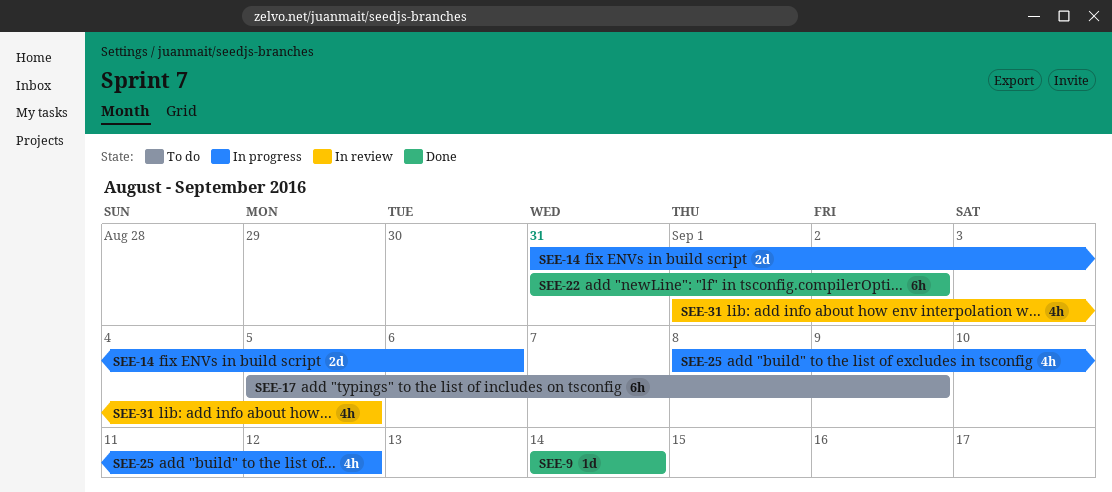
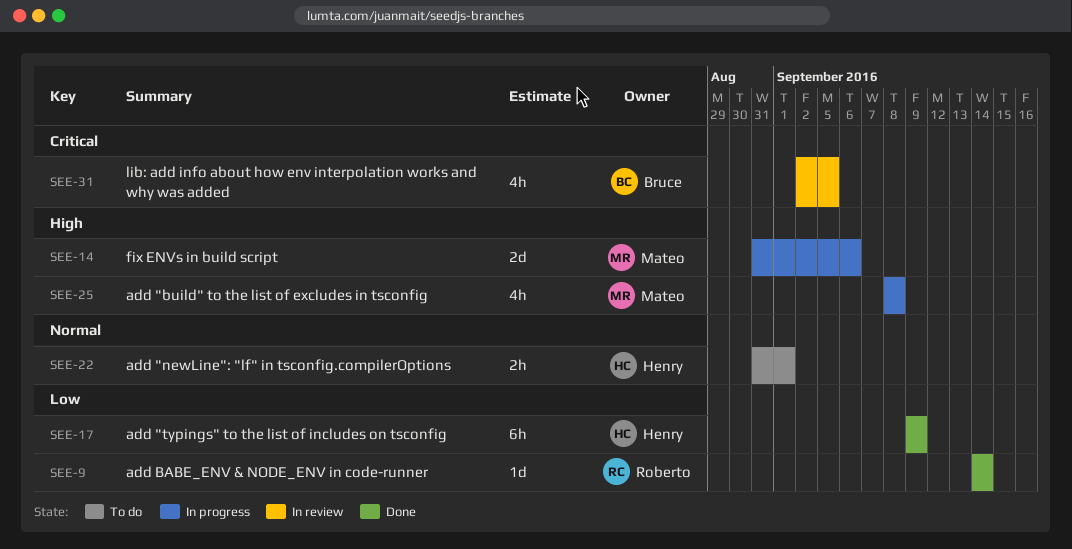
SEE-17, status: To do -> Done
SEE-17, start: Sep 5 -> Sep 9
SEE-22, status: Done -> To do
SEE-22, estimate: 6h -> 2h
SEE-22, due: Sep 2 -> Sep 1
SEE-25, due: Sep 12 -> Sep 8
SEE-31, start: Sep 1 -> Sep 2

